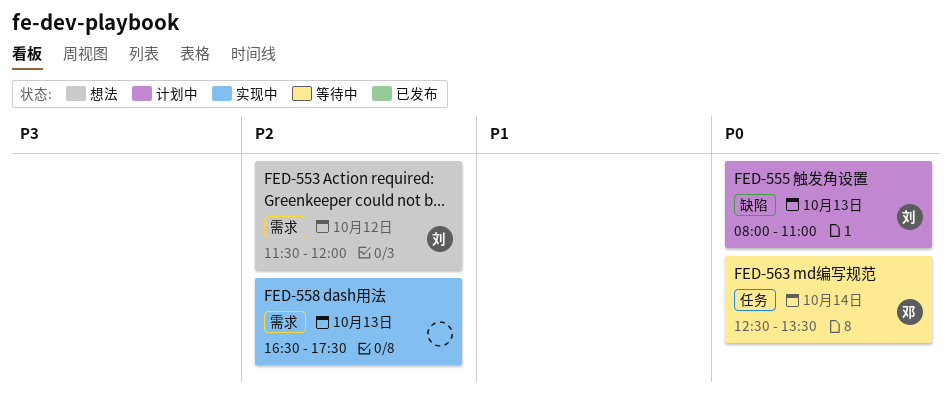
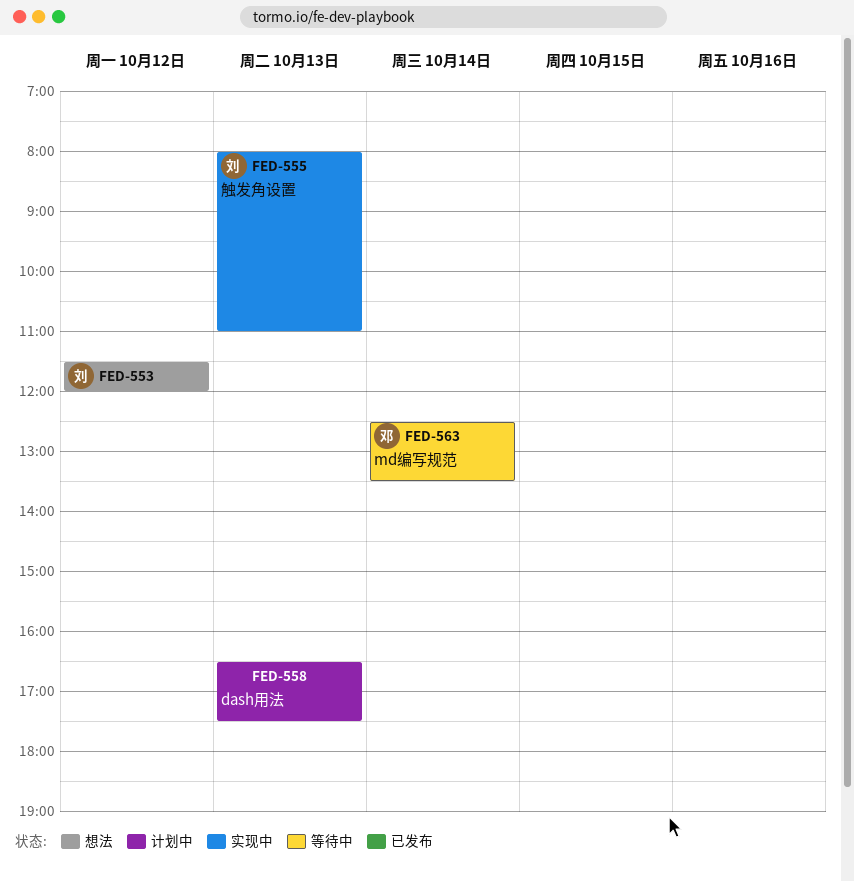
FED-555, status: 计划中 -> 实现中
FED-558, status: 实现中 -> 计划中

